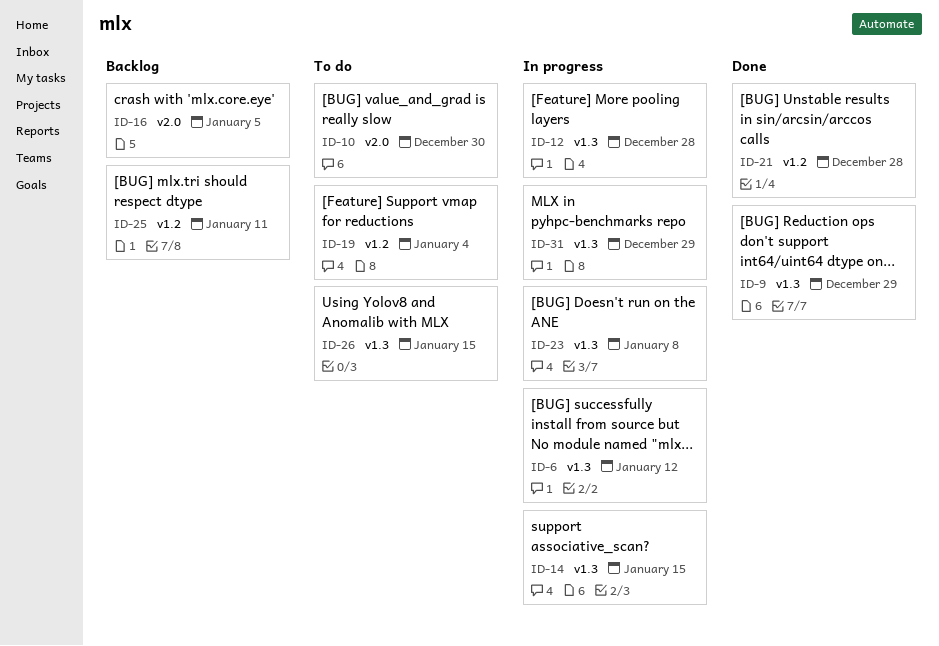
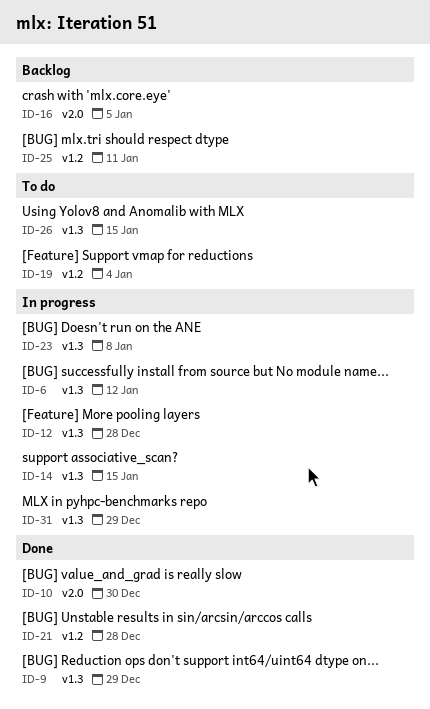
ID-10, status: To do -> Done

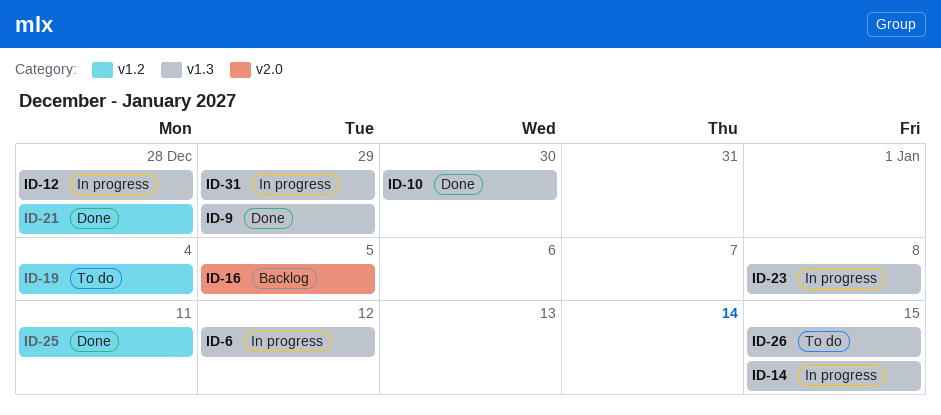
ID-10, label: v2.0 -> v1.3
ID-25, status: Backlog -> Done

